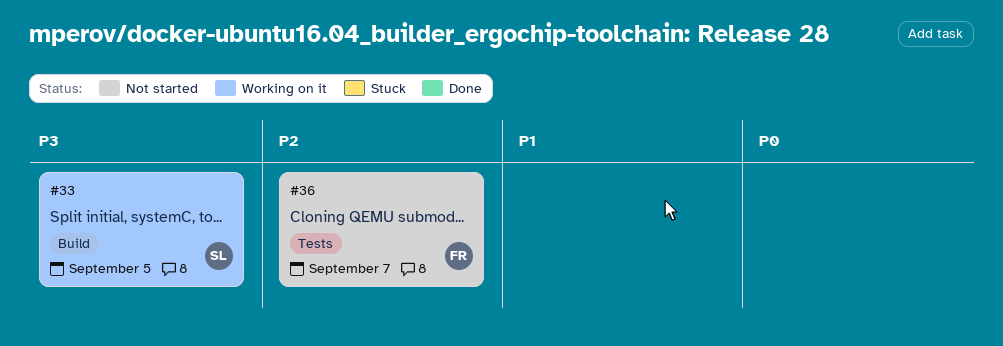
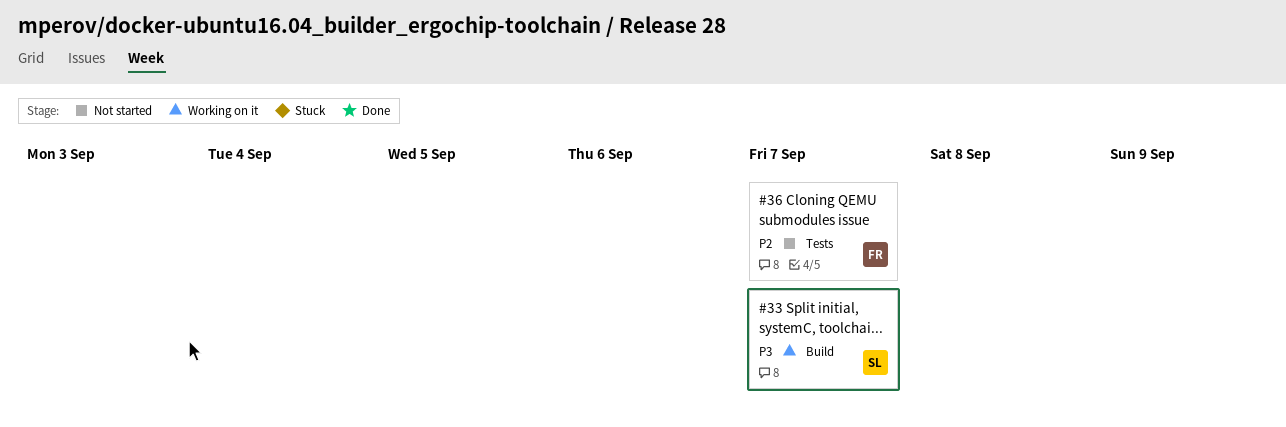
#33, due: Sep 5 -> Sep 7

